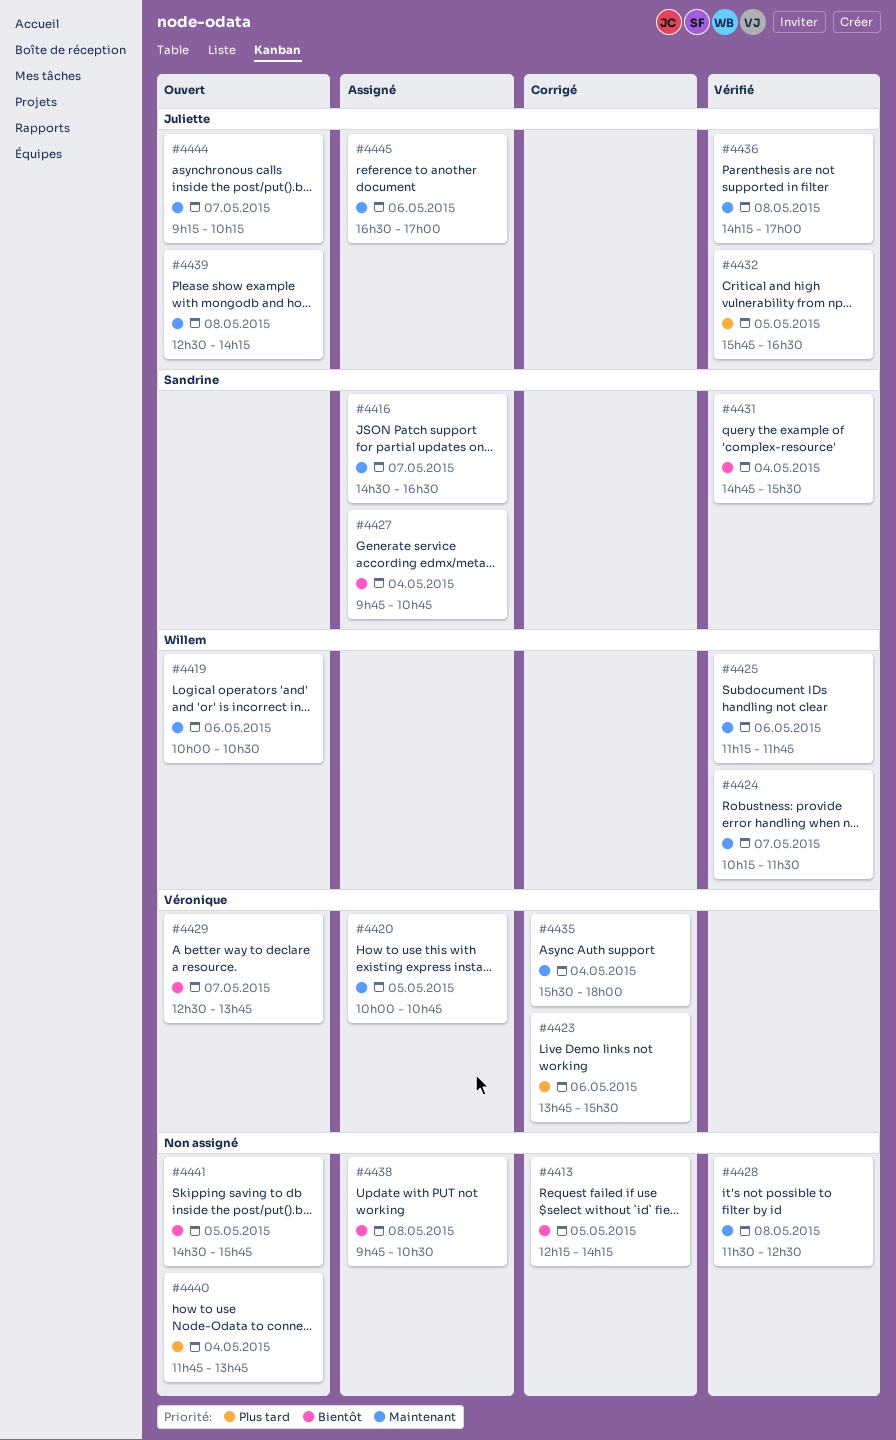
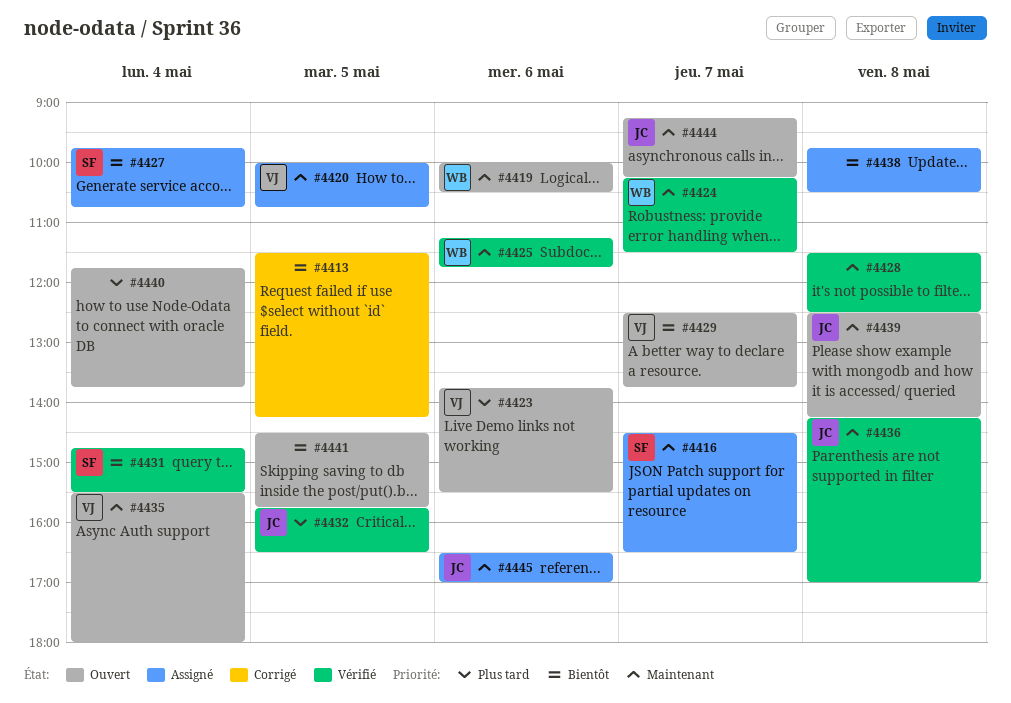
#4413, begins: 12:15 -> 11:30
#4423, status: Corrigé -> Ouvert
#4435, status: Corrigé -> Ouvert

